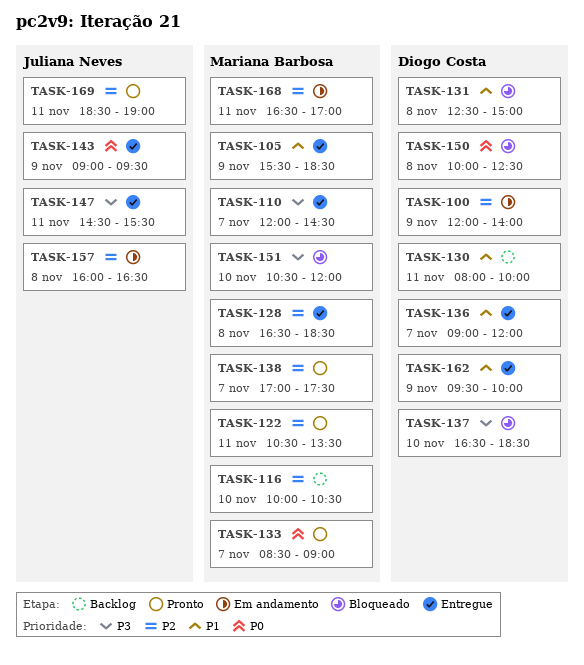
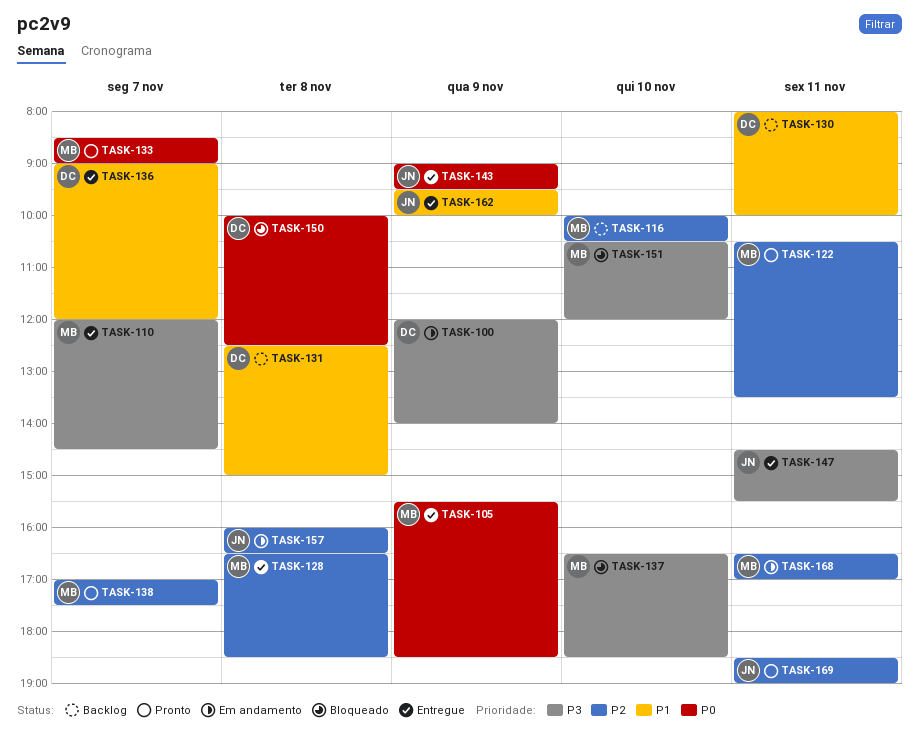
TASK-100, priority: P2 -> P3
TASK-105, priority: P1 -> P0
TASK-131, status: Bloqueado -> Backlog
TASK-137, owner: Diogo Costa -> Mariana Barbosa
TASK-162, owner: Diogo Costa -> Juliana Neves

